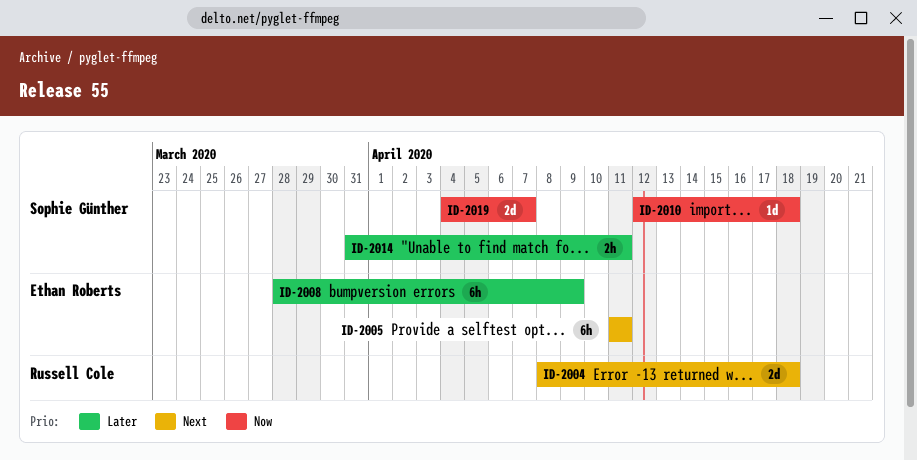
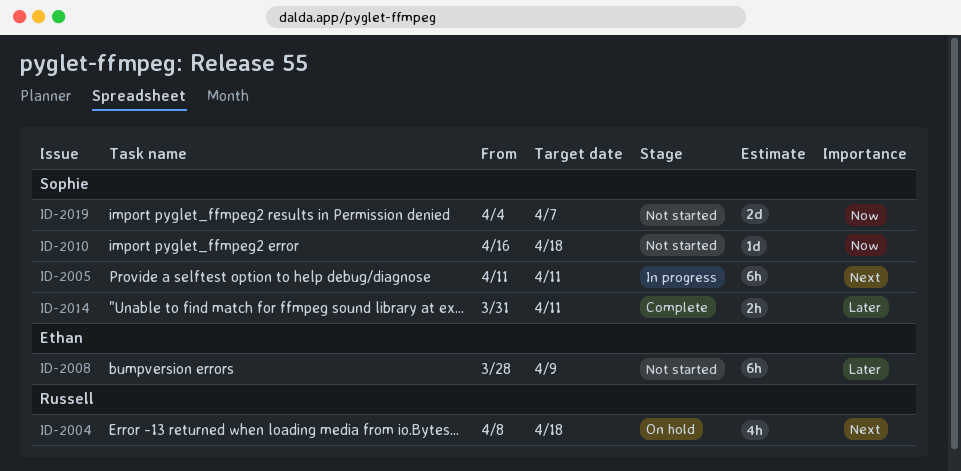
ID-2004, estimate: 2d -> 4h
ID-2005, owner: Ethan Roberts -> Sophie Günther
ID-2010, start: Apr 12 -> Apr 16

